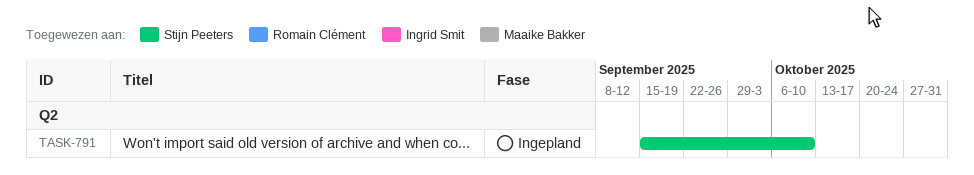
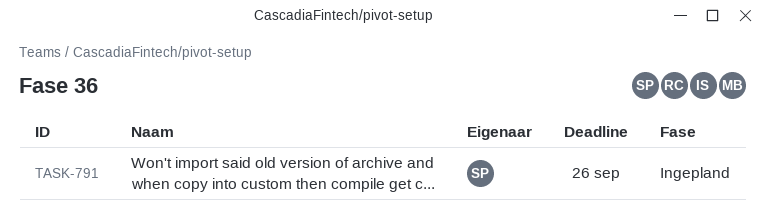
TASK-791, due: Oct 10 -> Sep 26

